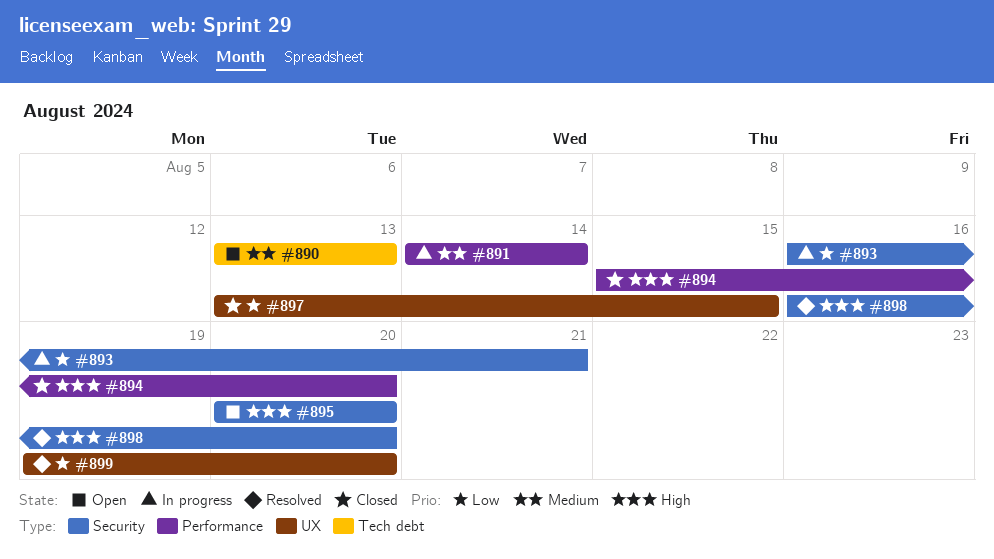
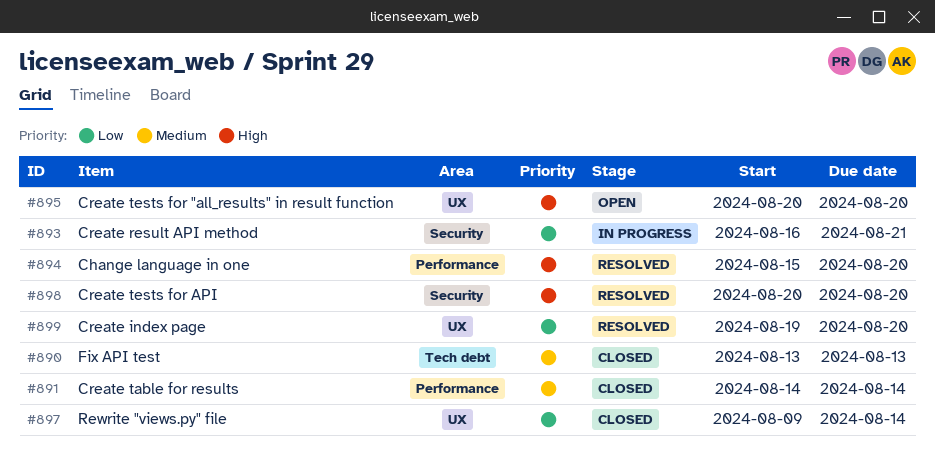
#890, status: Open -> Closed
#891, status: In progress -> Closed
#894, status: Closed -> Resolved
#895, label: Security -> UX
#897, start: Aug 13 -> Aug 9
#897, due: Aug 15 -> Aug 14
#898, start: Aug 16 -> Aug 20

